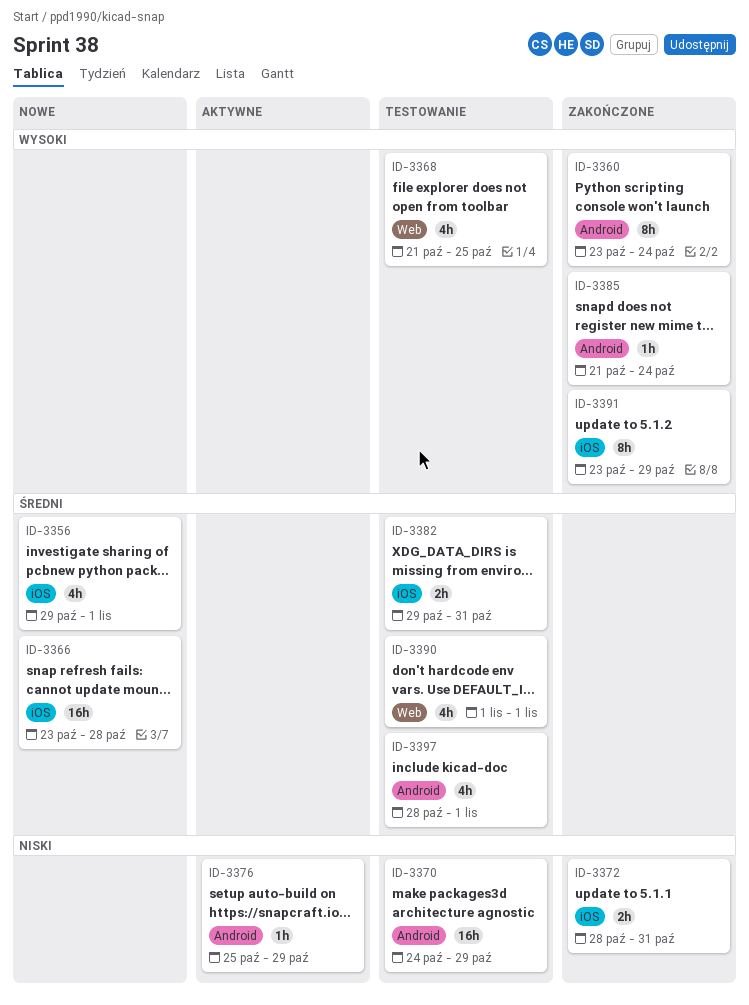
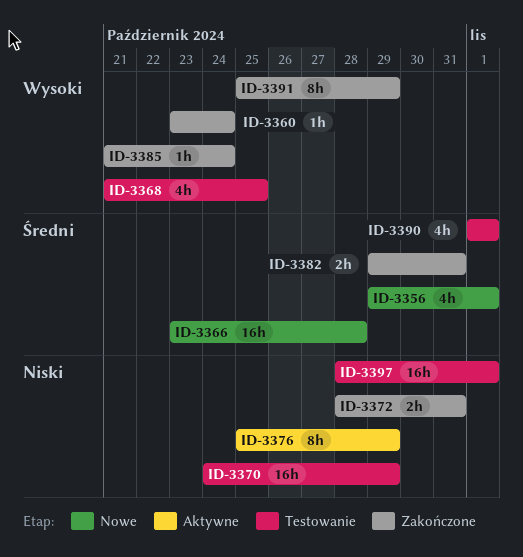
ID-3360, estimate: 8h -> 1h
ID-3376, estimate: 1h -> 8h
ID-3382, status: Testowanie -> Zakończone
ID-3391, start: Oct 23 -> Oct 25
ID-3397, priority: Średni -> Niski
ID-3397, estimate: 4h -> 16h

